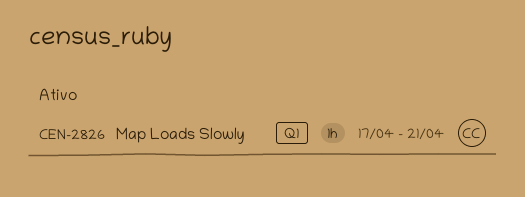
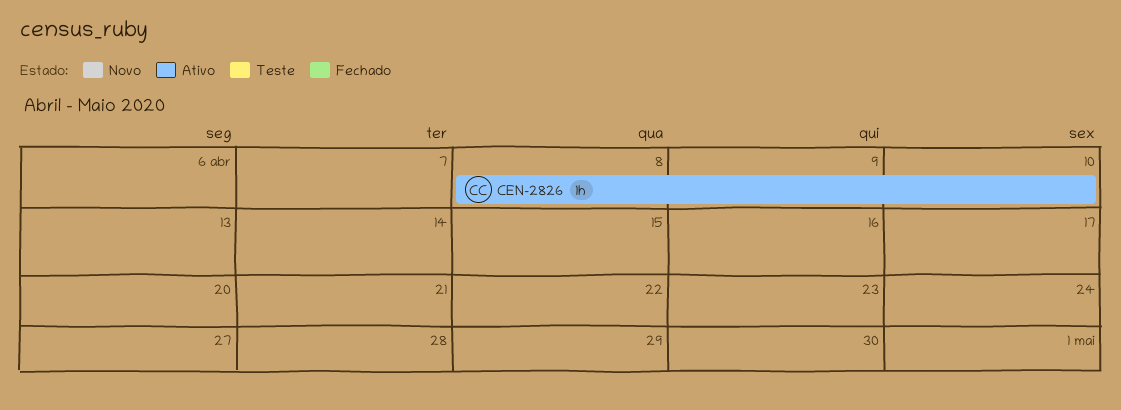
CEN-2826, start: Apr 17 -> Apr 8
CEN-2826, due: Apr 21 -> Apr 10

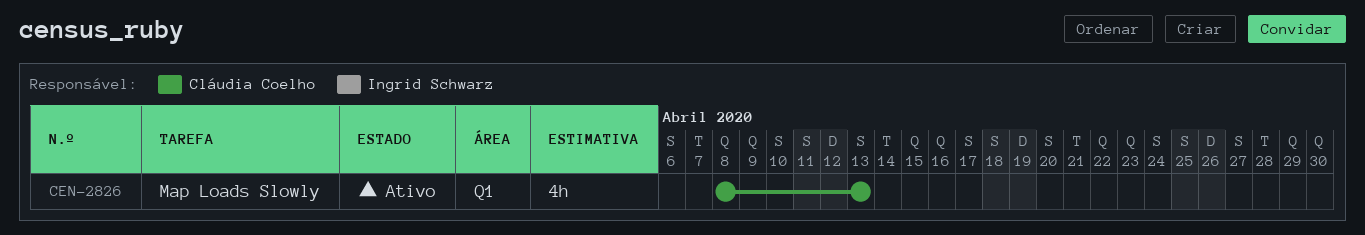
CEN-2826, estimate: 1h -> 4h
CEN-2826, due: Apr 10 -> Apr 13

